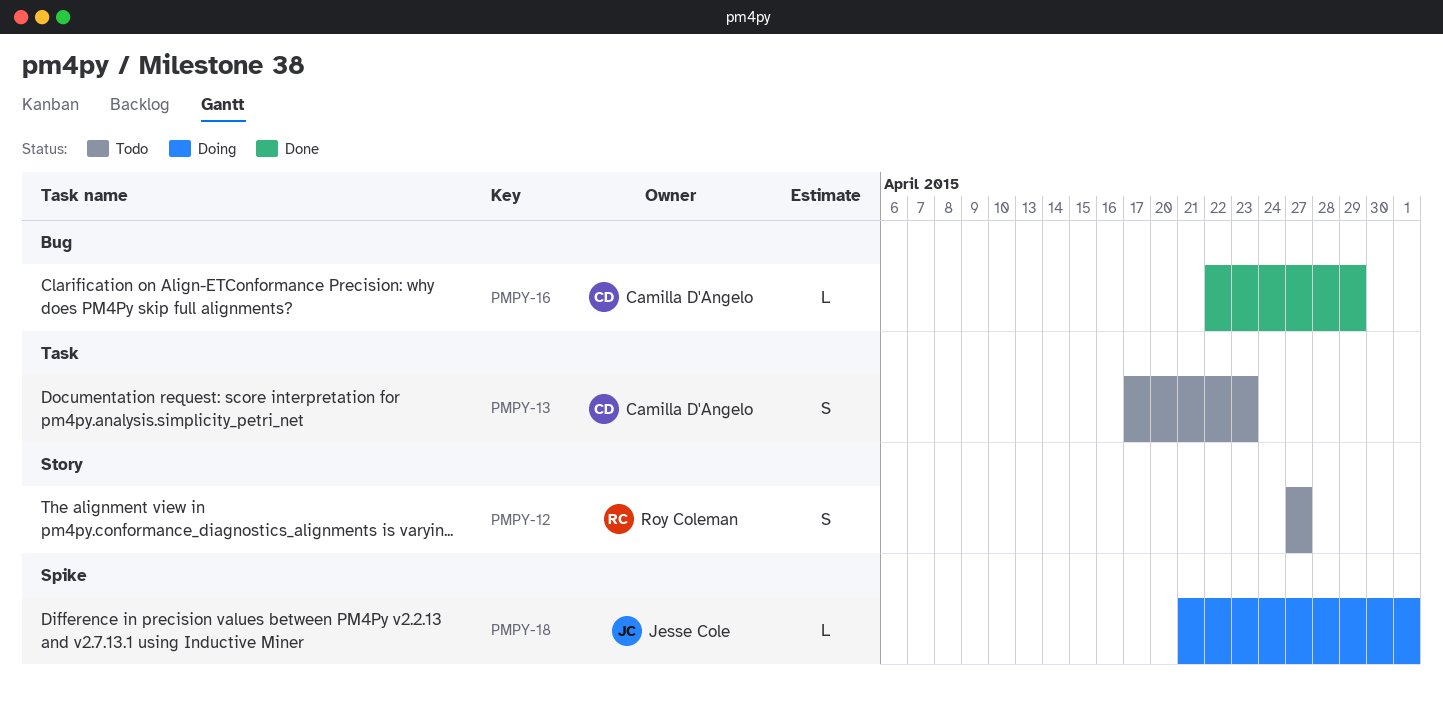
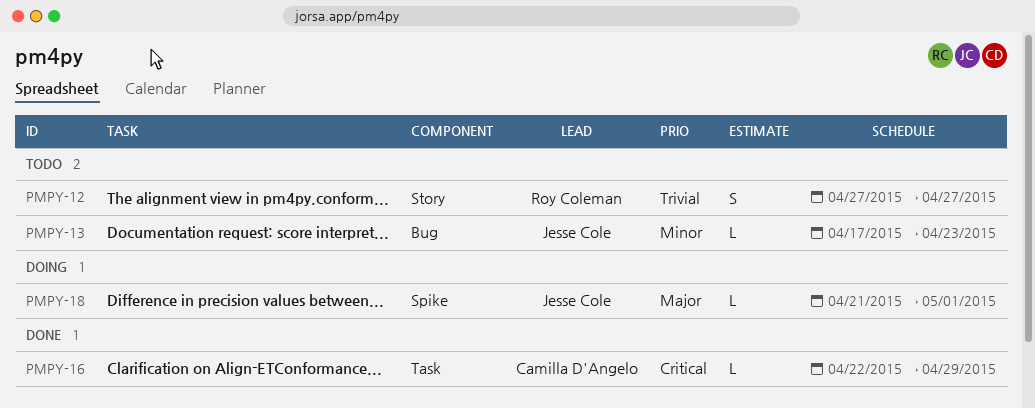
PMPY-13, owner: Camilla D'Angelo -> Jesse Cole
PMPY-13, label: Task -> Bug
PMPY-13, estimate: S -> L
PMPY-16, label: Bug -> Task

